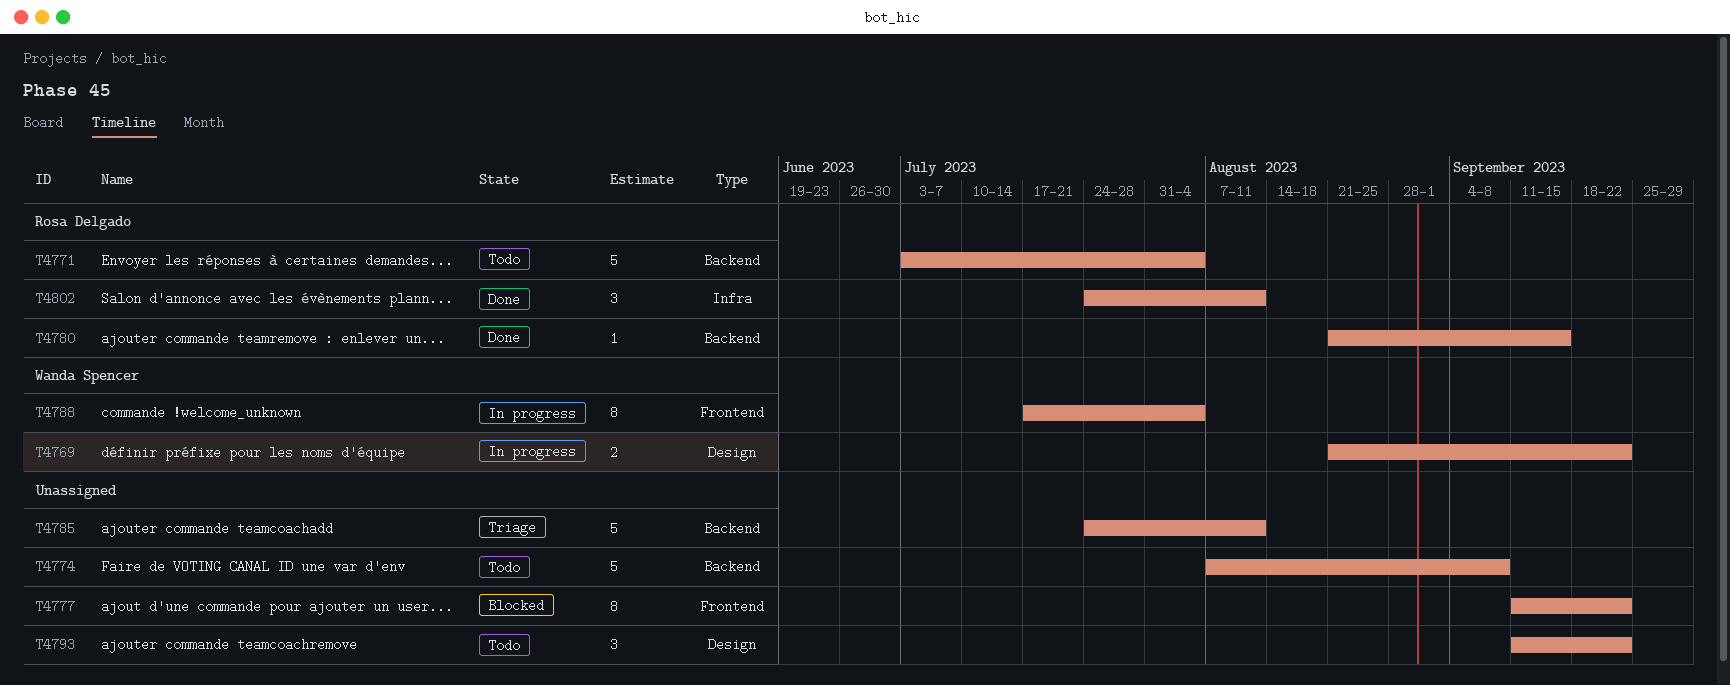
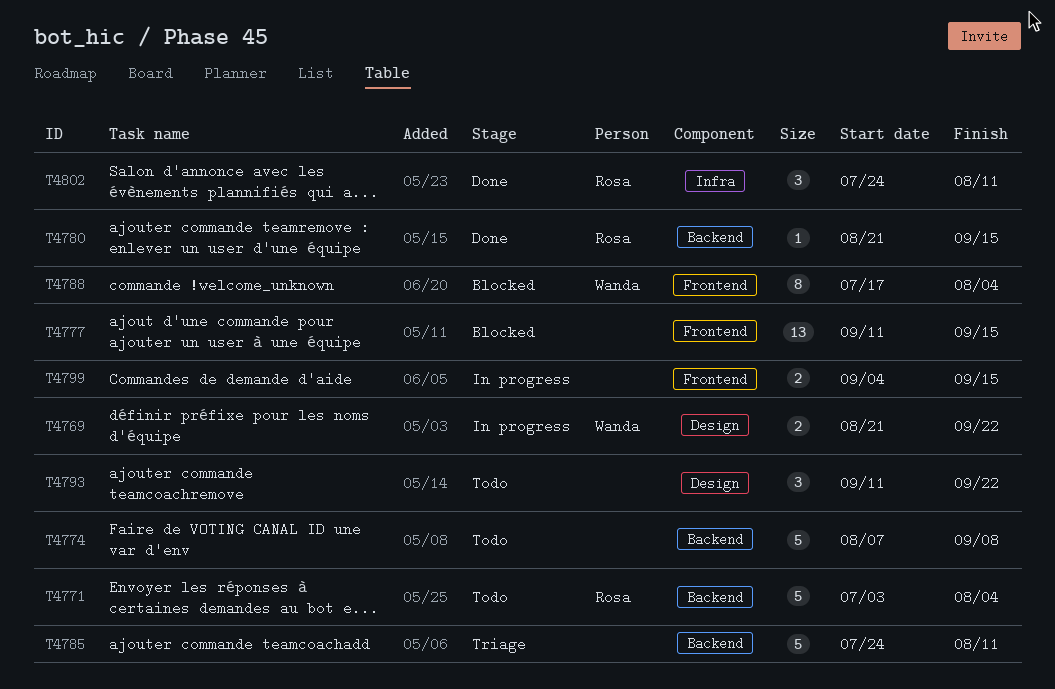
T4777, estimate: 8 -> 13
T4777, due: Sep 22 -> Sep 15
T4788, status: In progress -> Blocked
T4799: none -> present

